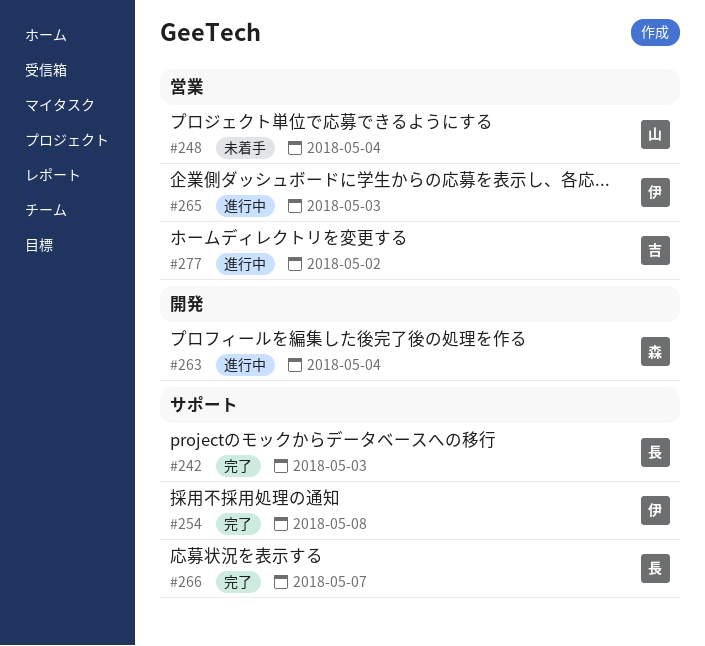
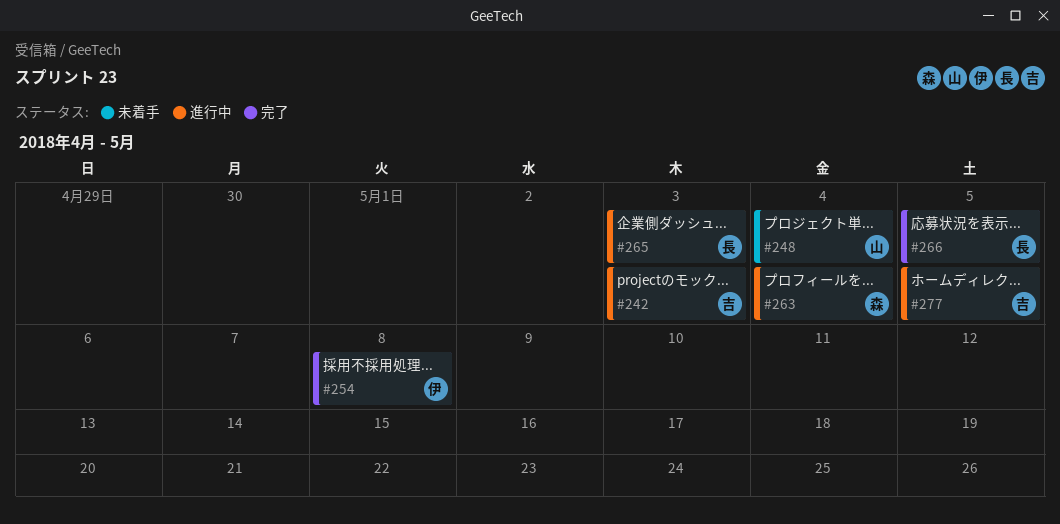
#242, status: 完了 -> 進行中
#242, owner: 長 -> 吉
#265, owner: 伊 -> 長
#266, due: May 7 -> May 5
#277, due: May 2 -> May 5

